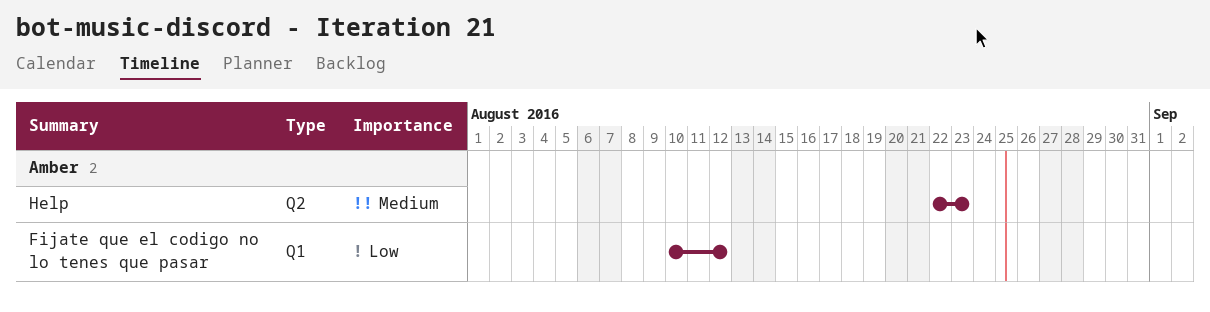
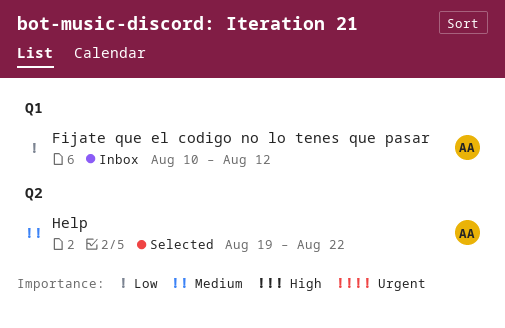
Help, start: Aug 22 -> Aug 19
Help, due: Aug 23 -> Aug 22

